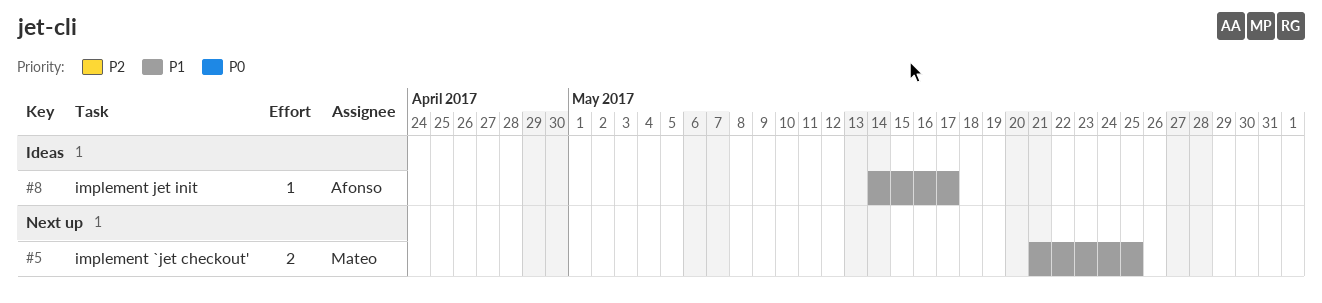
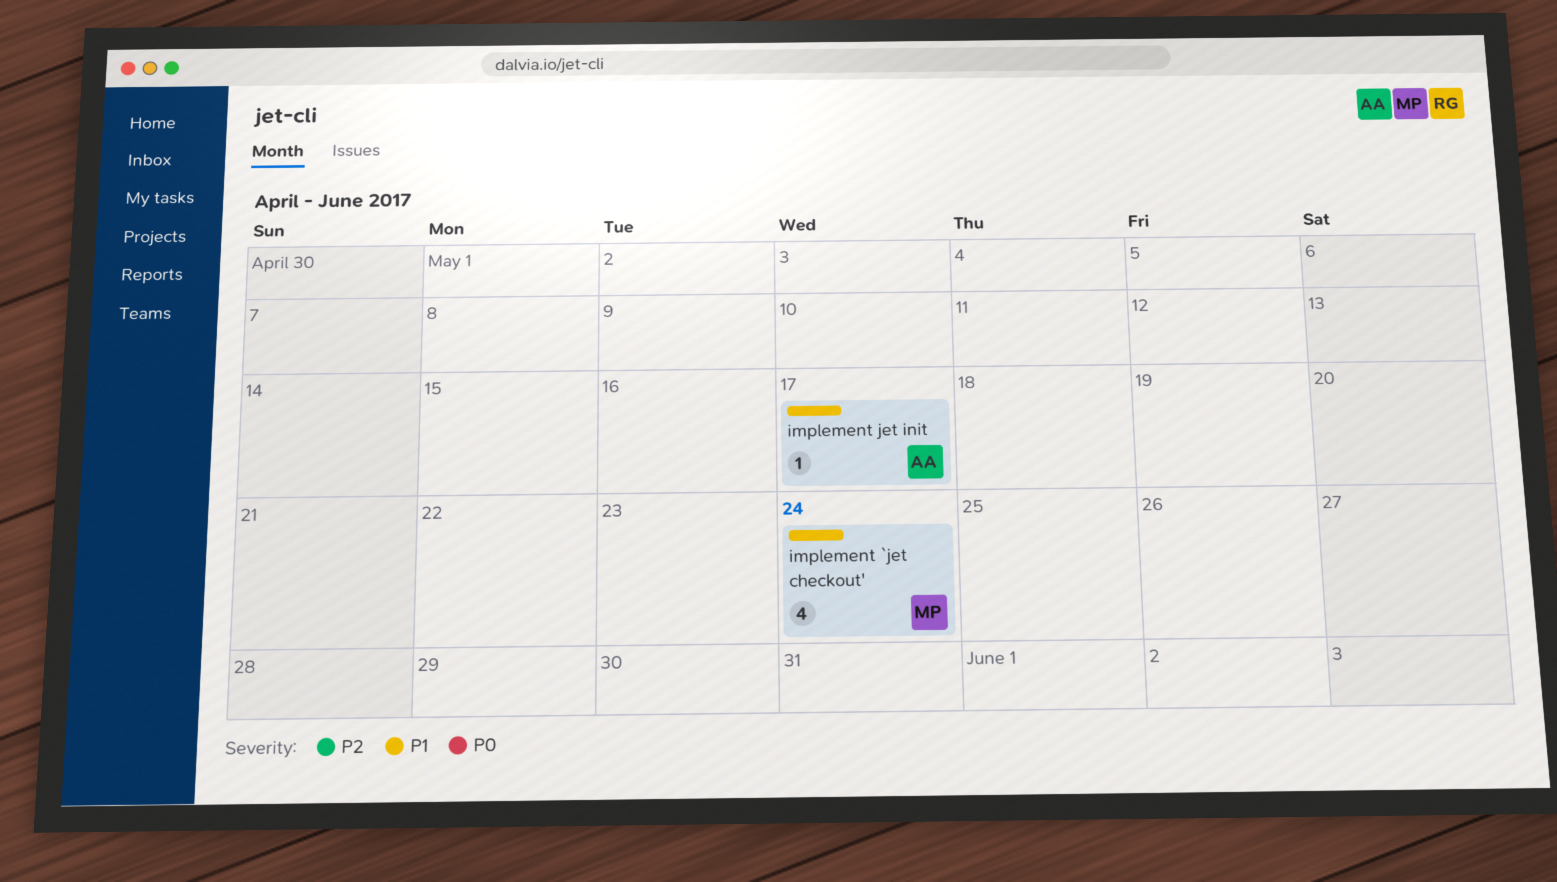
implement `jet checkout', estimate: 2 -> 4
implement `jet checkout', due: May 25 -> May 24

